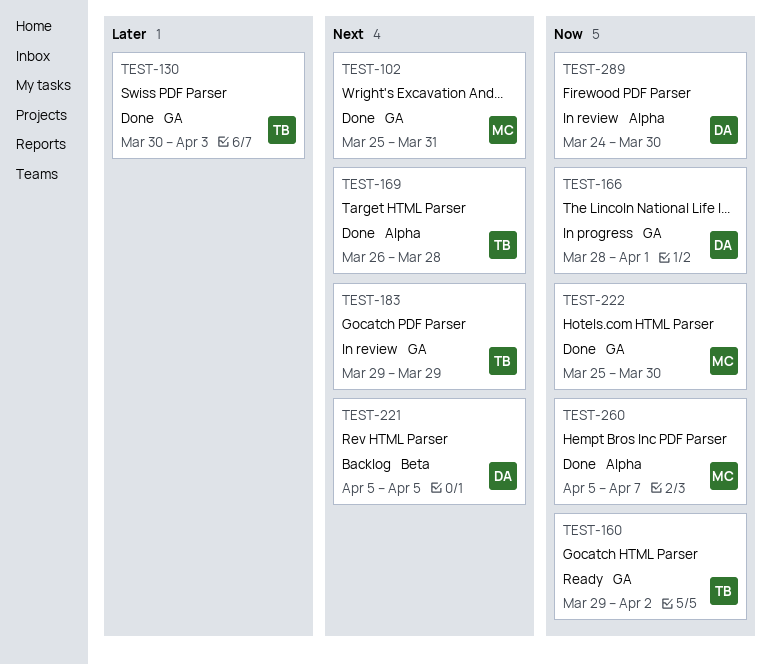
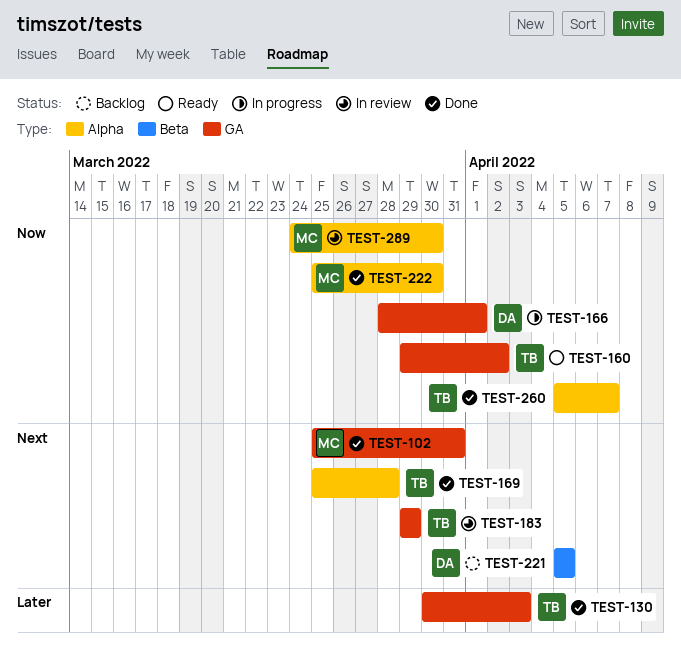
TEST-169, start: Mar 26 -> Mar 25
TEST-222, label: GA -> Alpha
TEST-260, owner: MC -> TB
TEST-289, owner: DA -> MC

